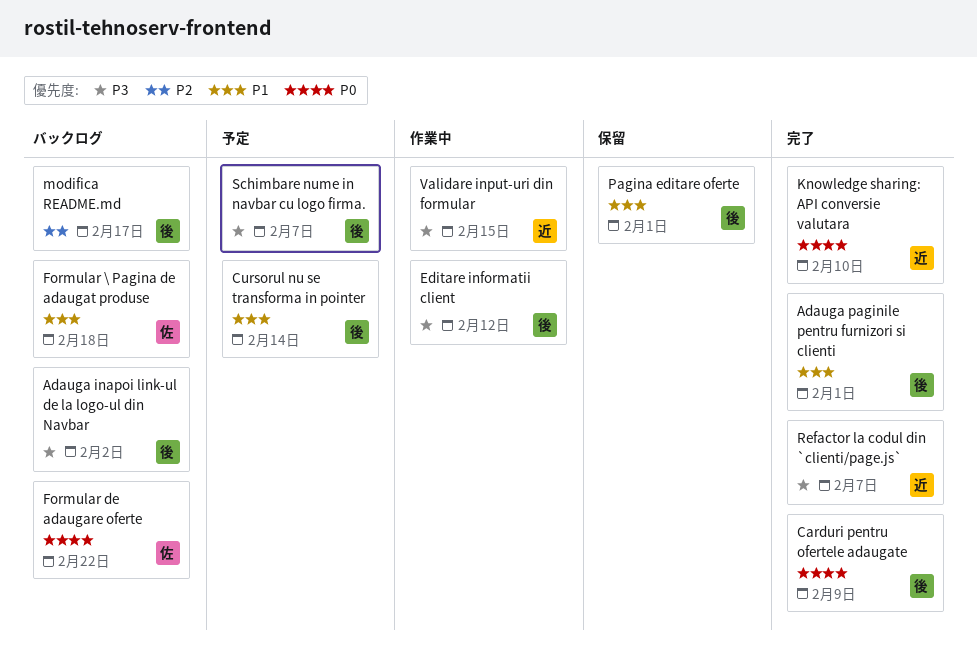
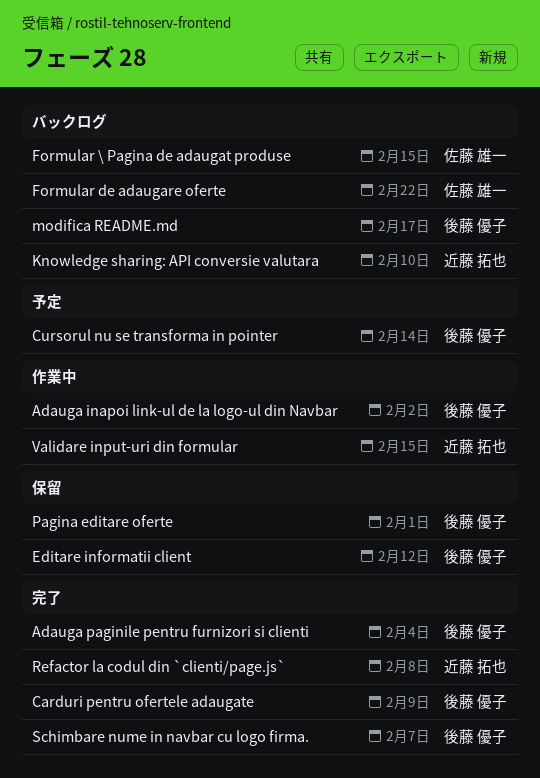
Adauga inapoi link-ul de la logo-ul din Navbar, status: バックログ -> 作業中
Adauga paginile pentru furnizori si clienti, due: Feb 1 -> Feb 4
Editare informatii client, status: 作業中 -> 保留
Formular \ Pagina de adaugat produse, due: Feb 18 -> Feb 15
Knowledge sharing: API conversie valutara, status: 完了 -> バックログ
Refactor la codul din `clienti/page.js`, due: Feb 7 -> Feb 8
Schimbare nume in navbar cu logo firma., status: 予定 -> 完了

